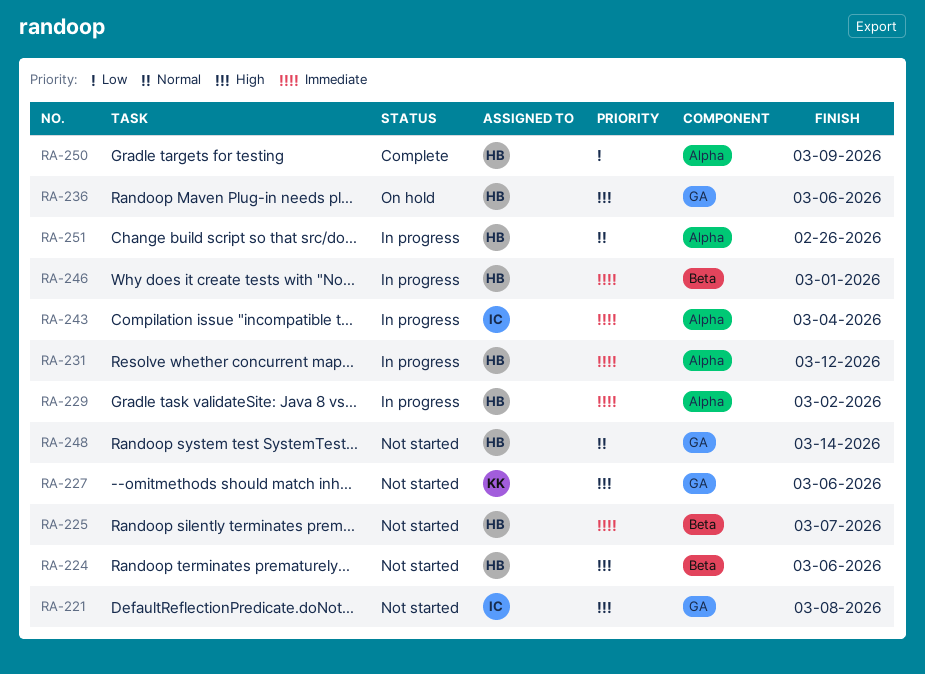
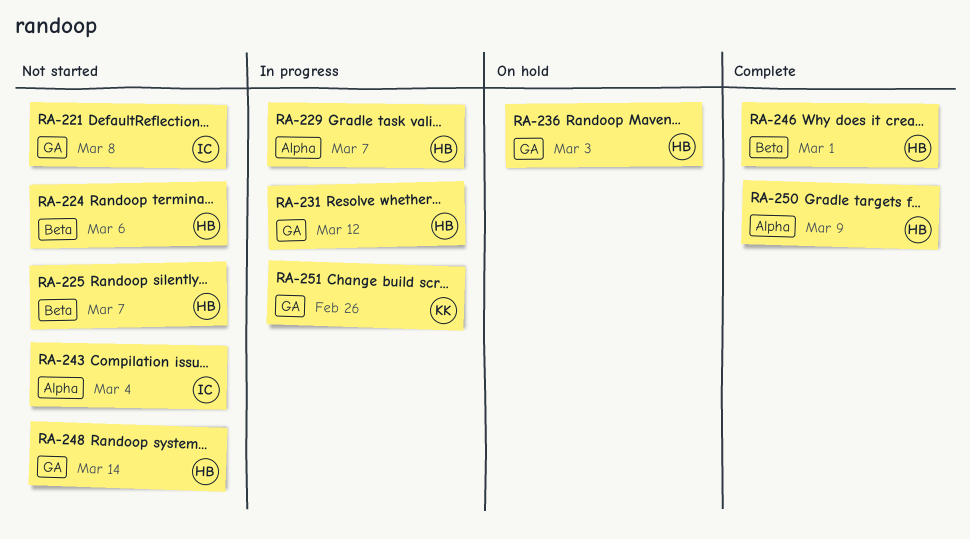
RA-227: present -> none
RA-229, due: Mar 2 -> Mar 7
RA-231, label: Alpha -> GA
RA-236, due: Mar 6 -> Mar 3
RA-243, status: In progress -> Not started
RA-246, status: In progress -> Complete
RA-251, owner: HB -> KK
RA-251, label: Alpha -> GA

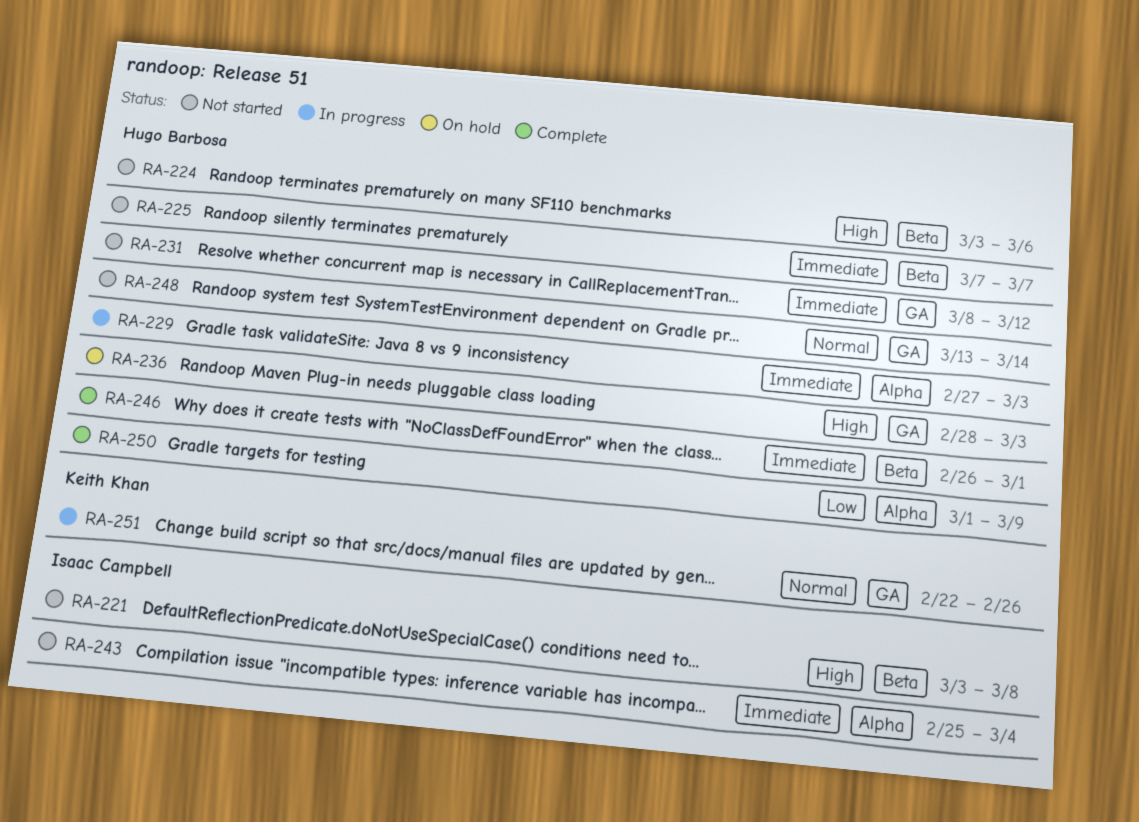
RA-221, label: GA -> Beta
RA-229, due: Mar 7 -> Mar 3
RA-231, status: In progress -> Not started

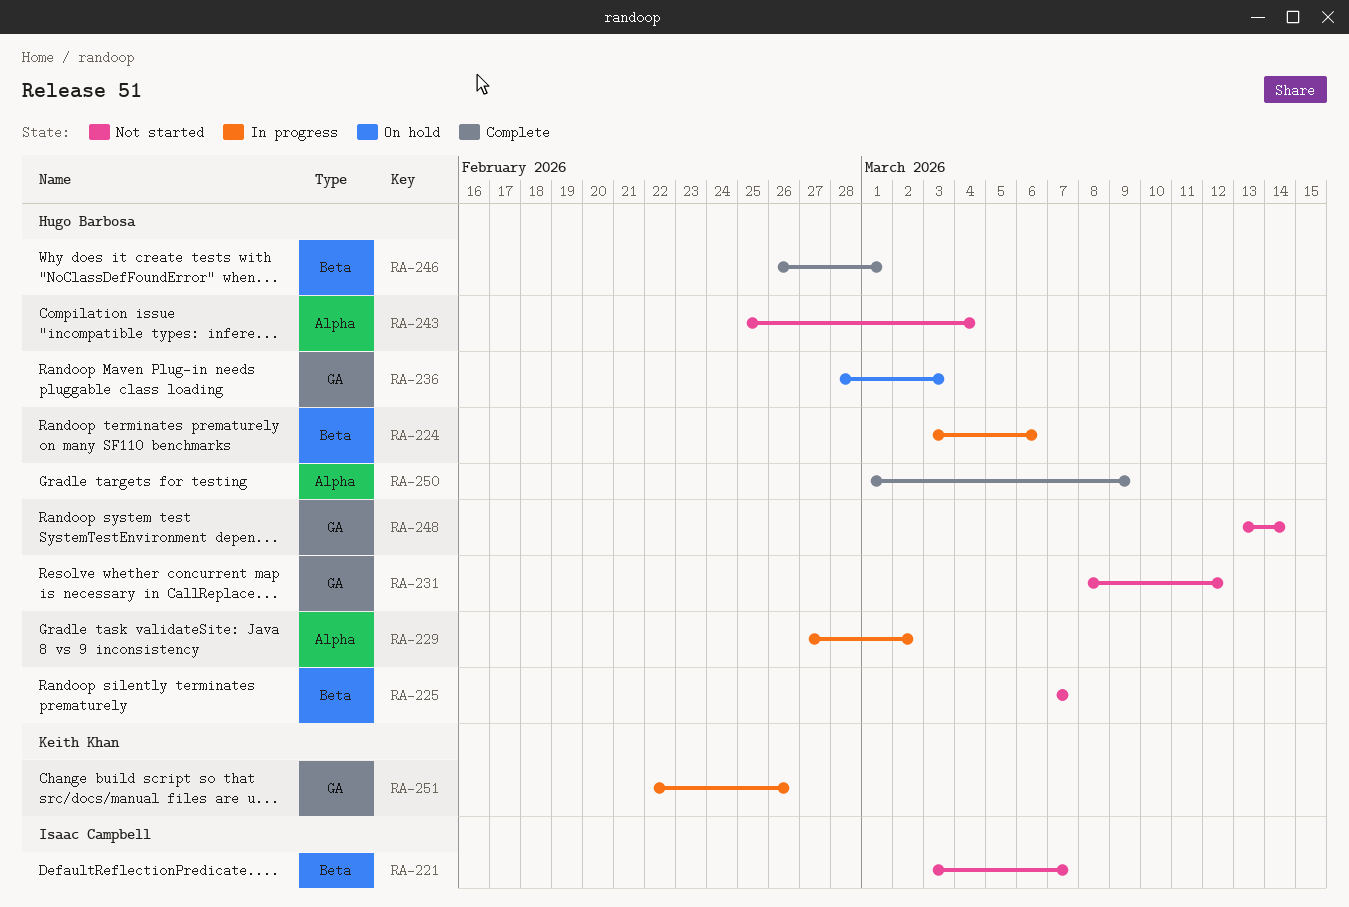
RA-221, due: Mar 8 -> Mar 7
RA-224, status: Not started -> In progress
RA-229, due: Mar 3 -> Mar 2
RA-243, owner: Isaac Campbell -> Hugo Barbosa

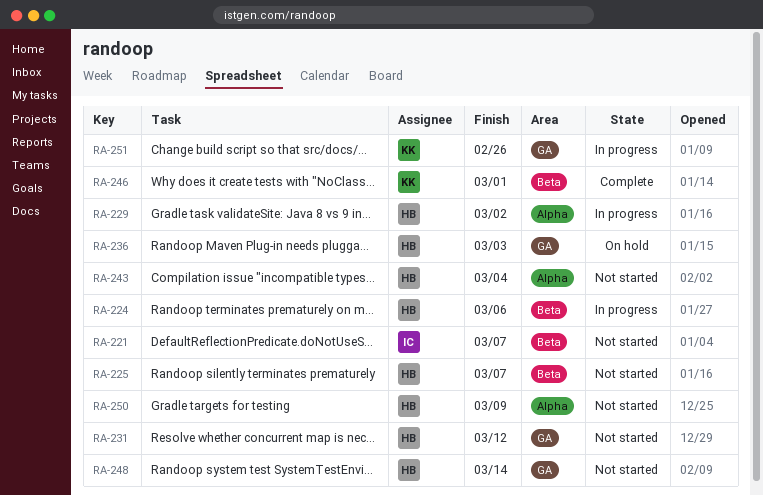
RA-246, owner: Hugo Barbosa -> Keith Khan
RA-250, status: Complete -> Not started

